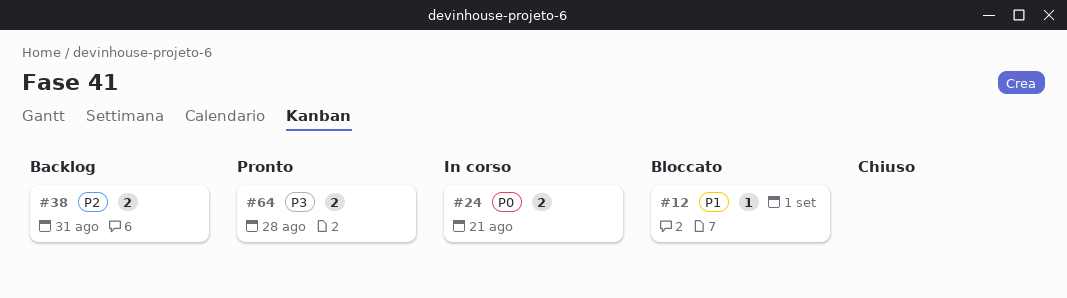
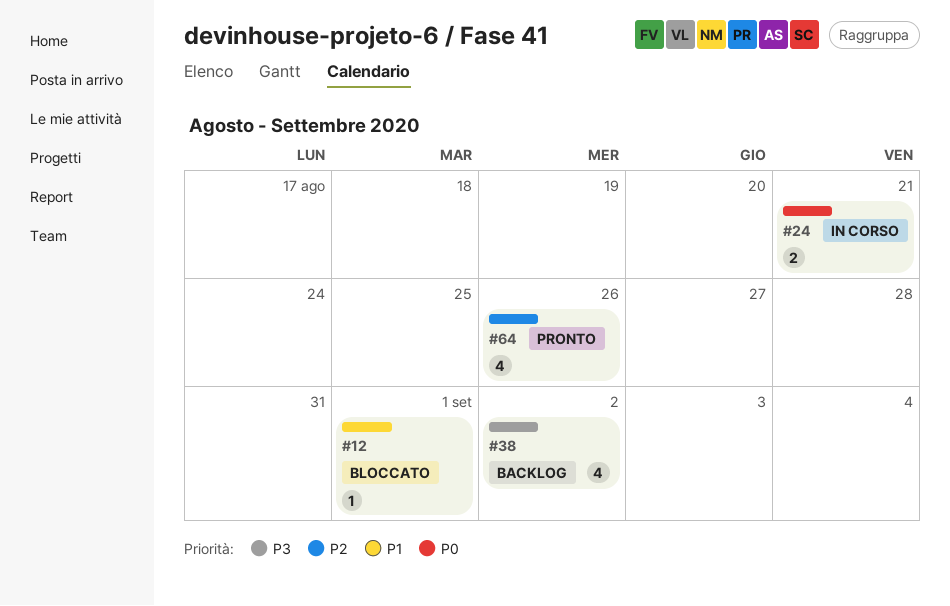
#38, priority: P2 -> P3
#38, estimate: 2 -> 4
#38, due: Aug 31 -> Sep 2
#64, priority: P3 -> P2
#64, estimate: 2 -> 4
#64, due: Aug 28 -> Aug 26

